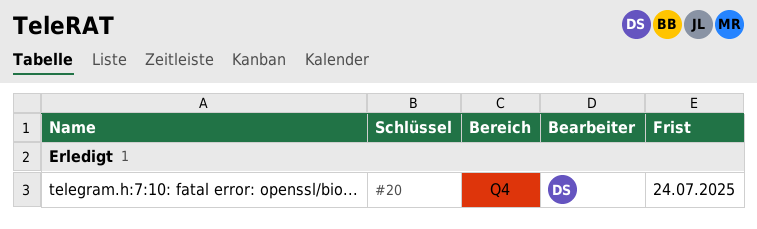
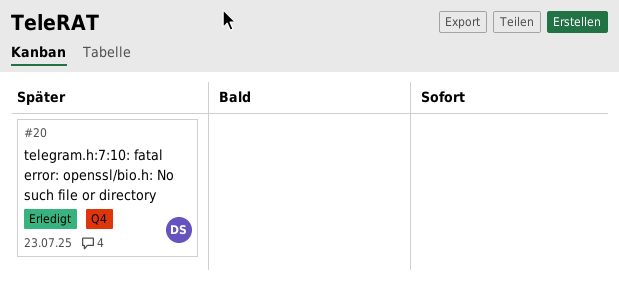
#20, due: Jul 24 -> Jul 23

